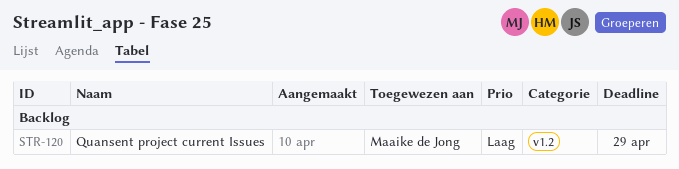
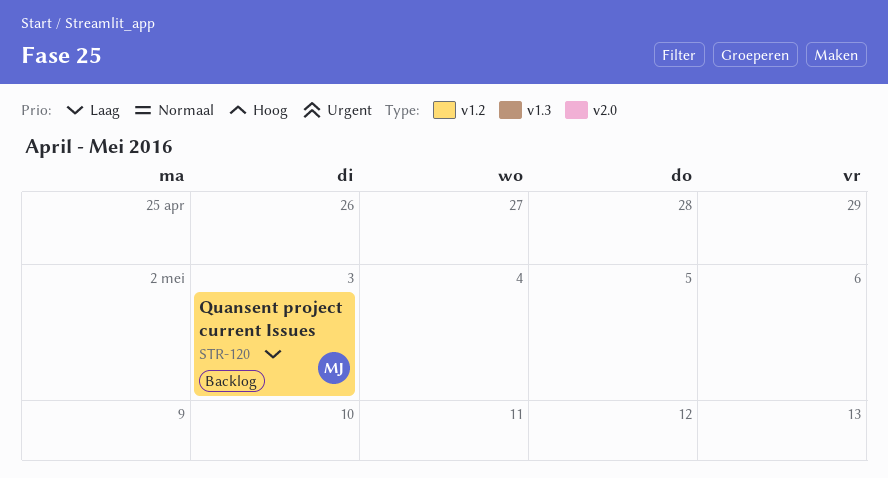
STR-120, due: Apr 29 -> May 3

